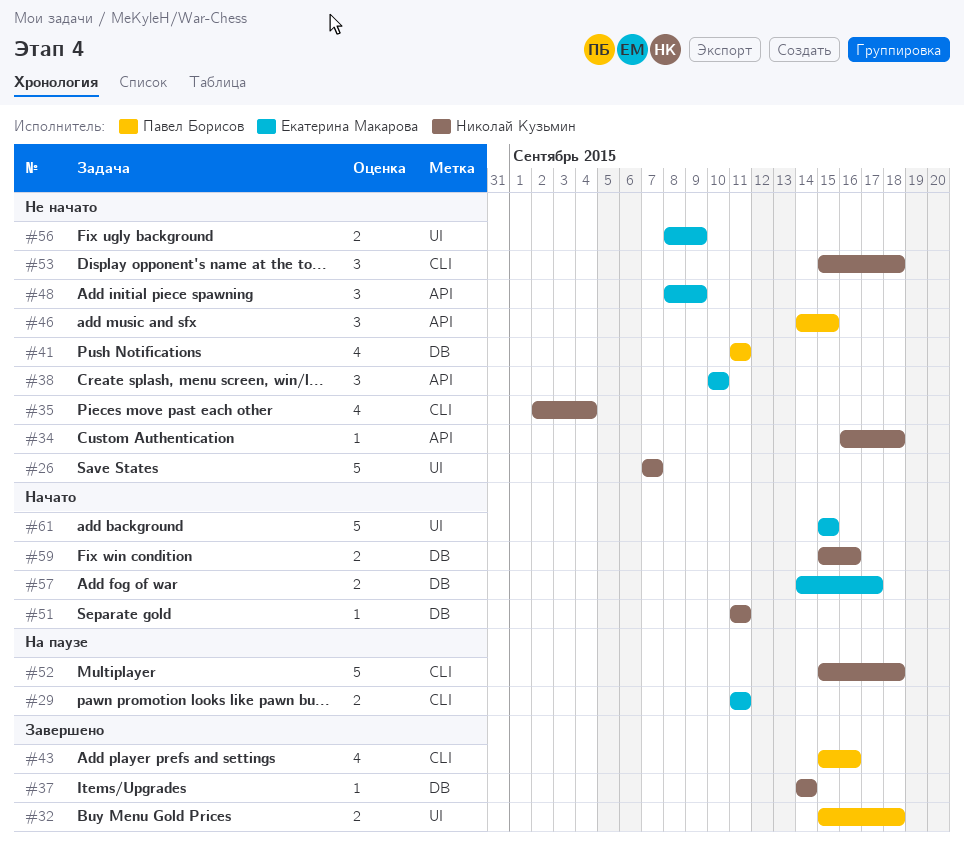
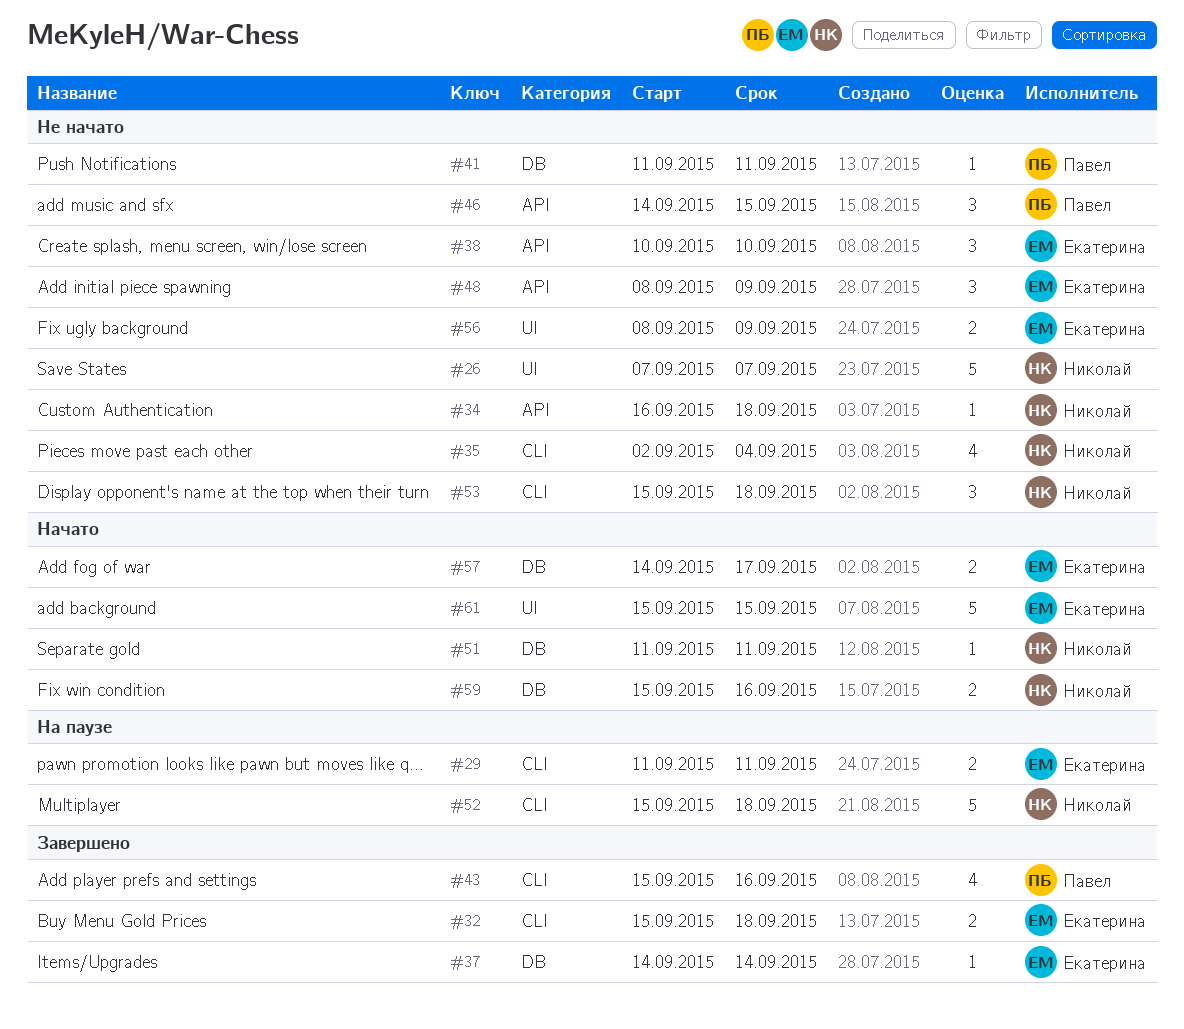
#32, owner: Павел Борисов -> Екатерина Макарова
#32, label: UI -> CLI
#37, owner: Николай Кузьмин -> Екатерина Макарова
#41, estimate: 4 -> 1

